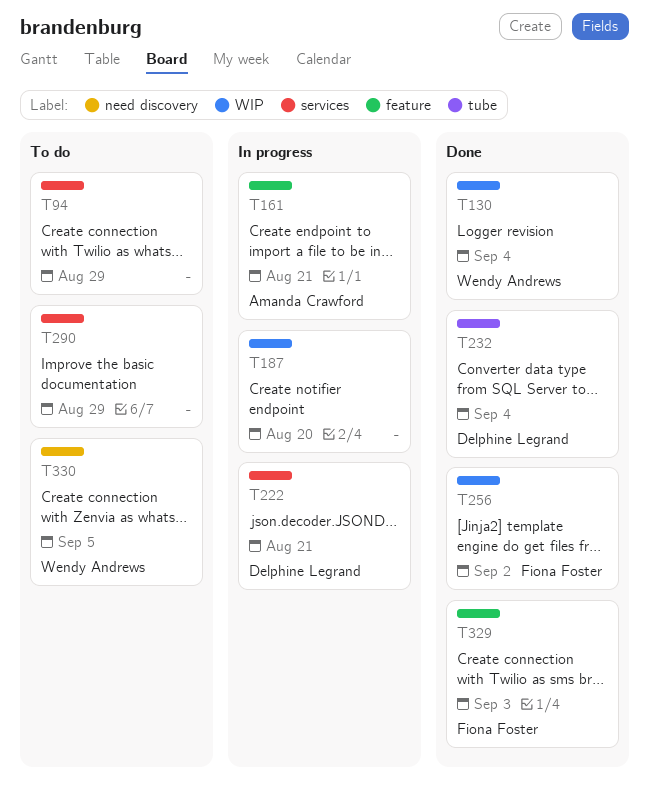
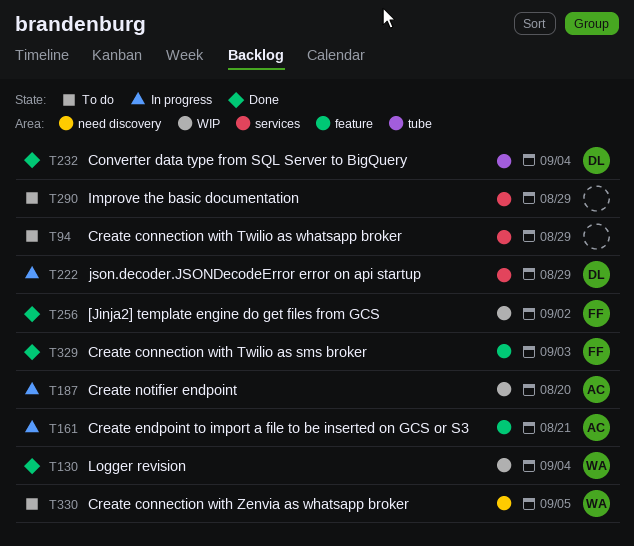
T187, owner: none -> Amanda Crawford
T222, due: Aug 21 -> Aug 29

